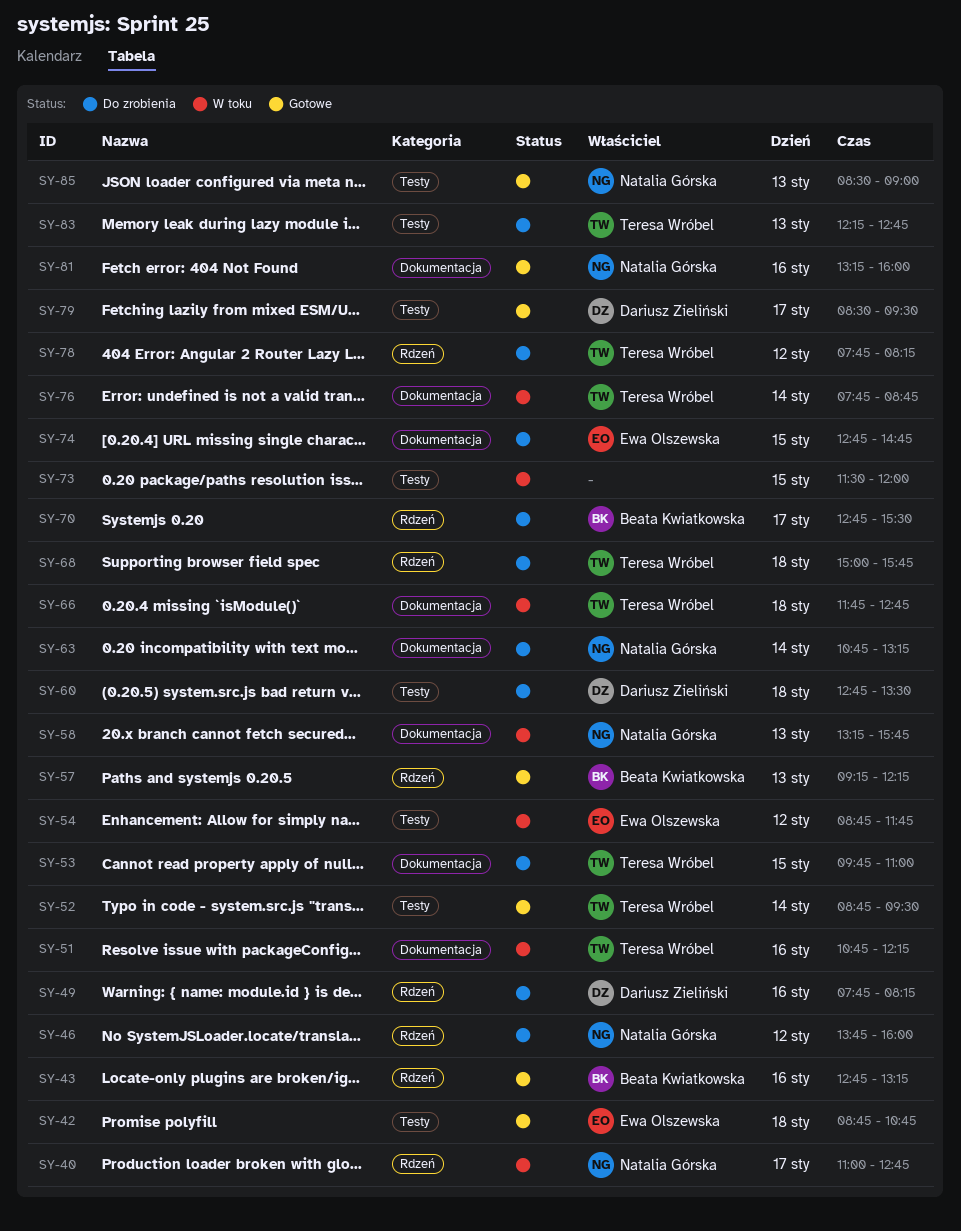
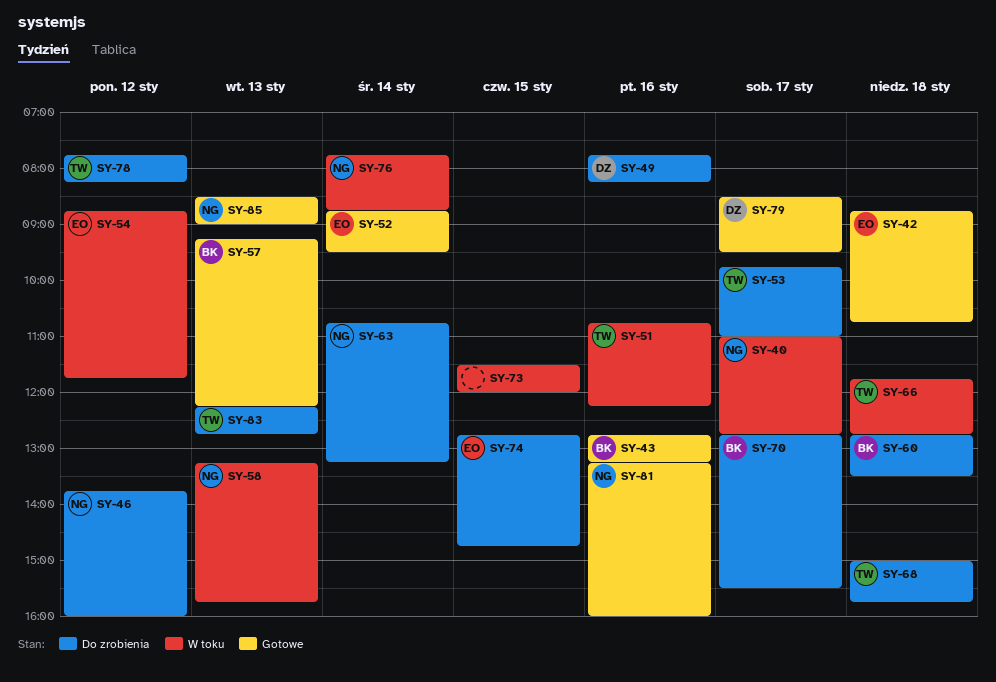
SY-52, owner: Teresa Wróbel -> Ewa Olszewska
SY-53, day: Jan 15 -> Jan 17
SY-60, owner: Dariusz Zieliński -> Beata Kwiatkowska
SY-76, owner: Teresa Wróbel -> Natalia Górska

